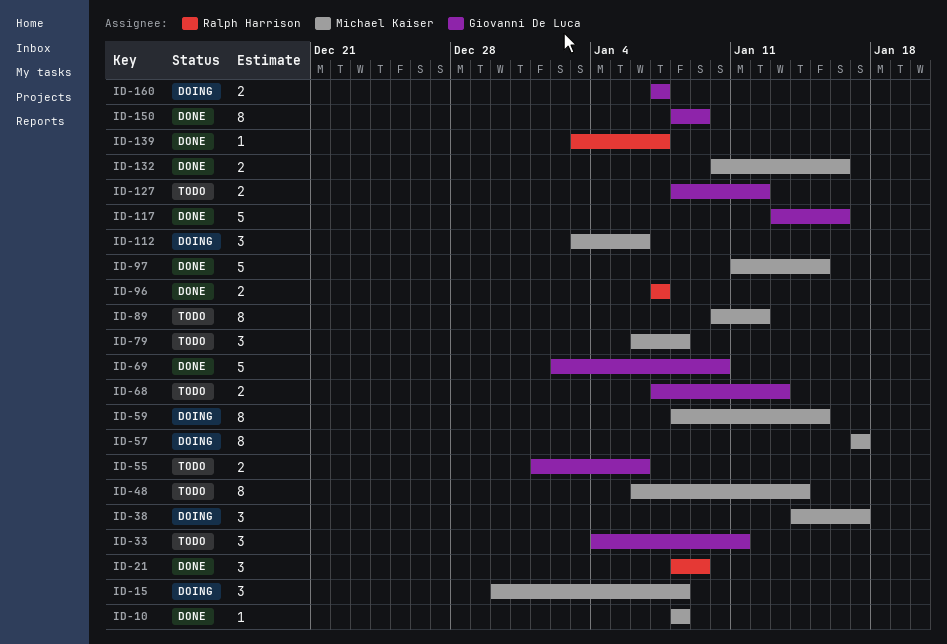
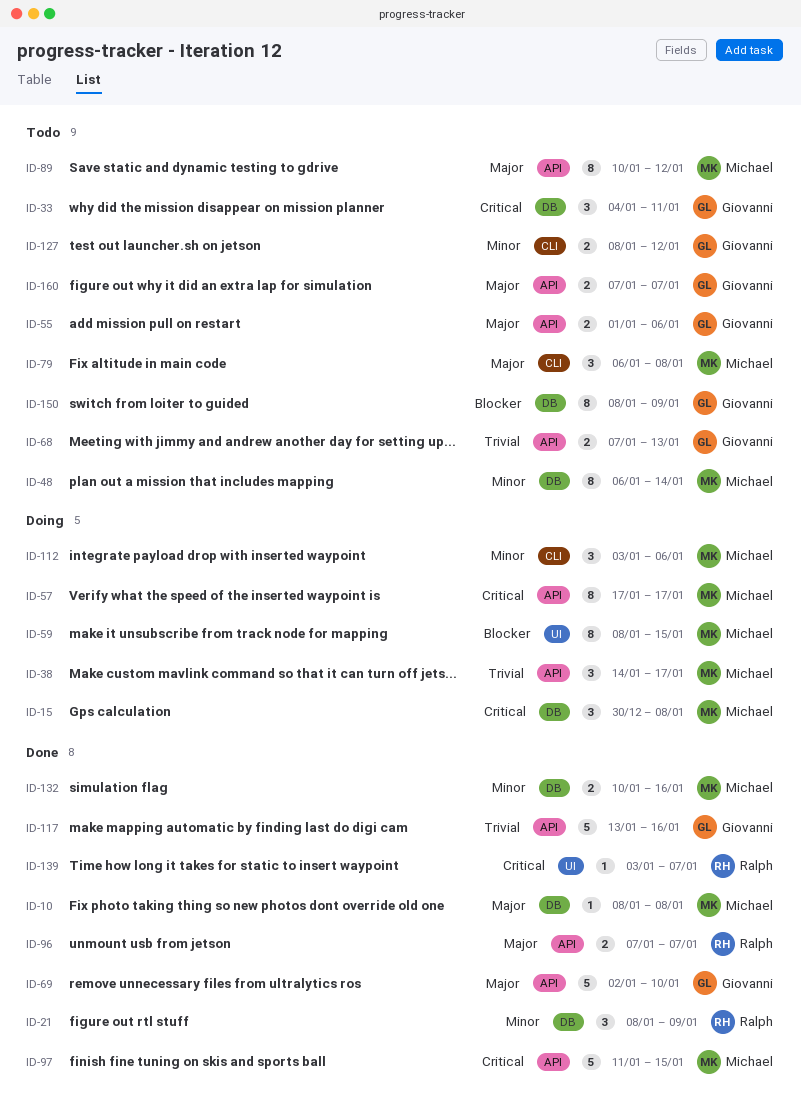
ID-150, status: Done -> Todo
ID-160, status: Doing -> Todo

